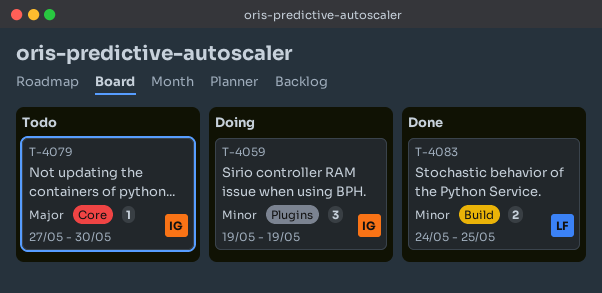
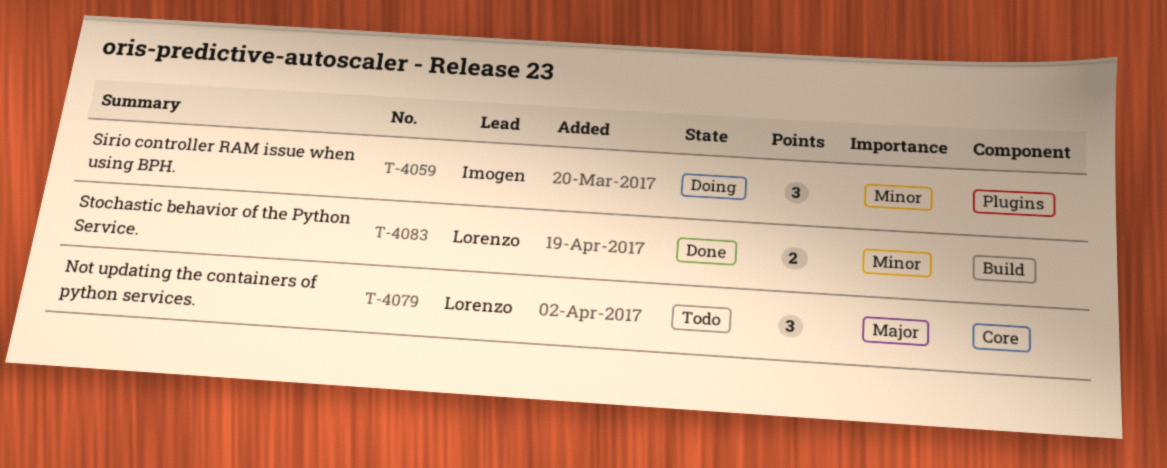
T-4079, owner: Imogen -> Lorenzo
T-4079, estimate: 1 -> 3

